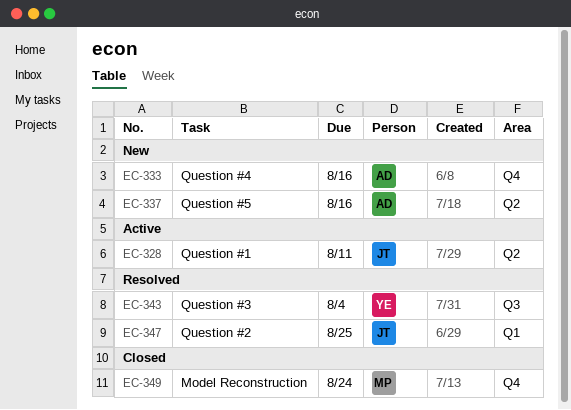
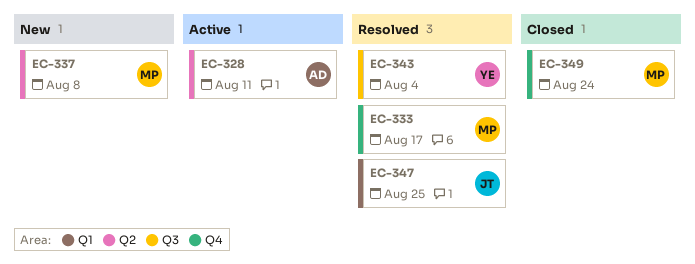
EC-328, owner: JT -> AD
EC-333, status: New -> Resolved
EC-333, owner: AD -> MP
EC-333, due: Aug 16 -> Aug 17
EC-337, owner: AD -> MP
EC-337, due: Aug 16 -> Aug 8

